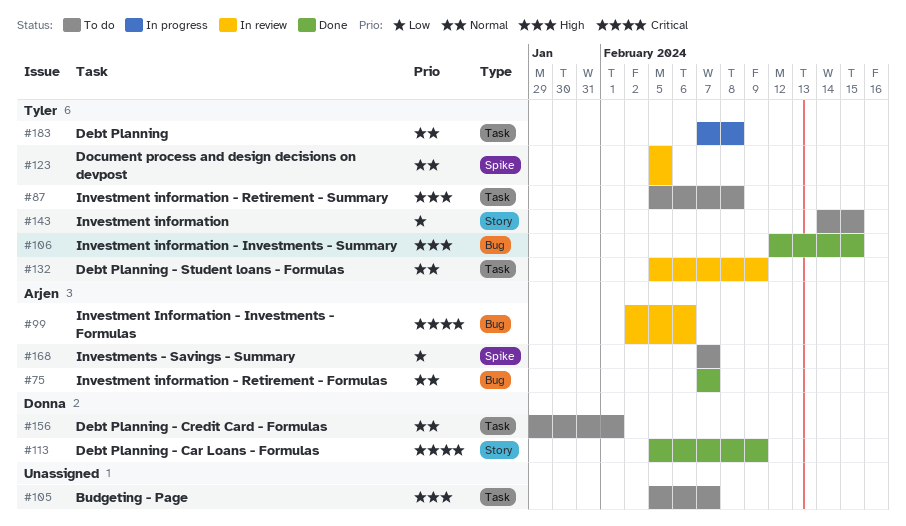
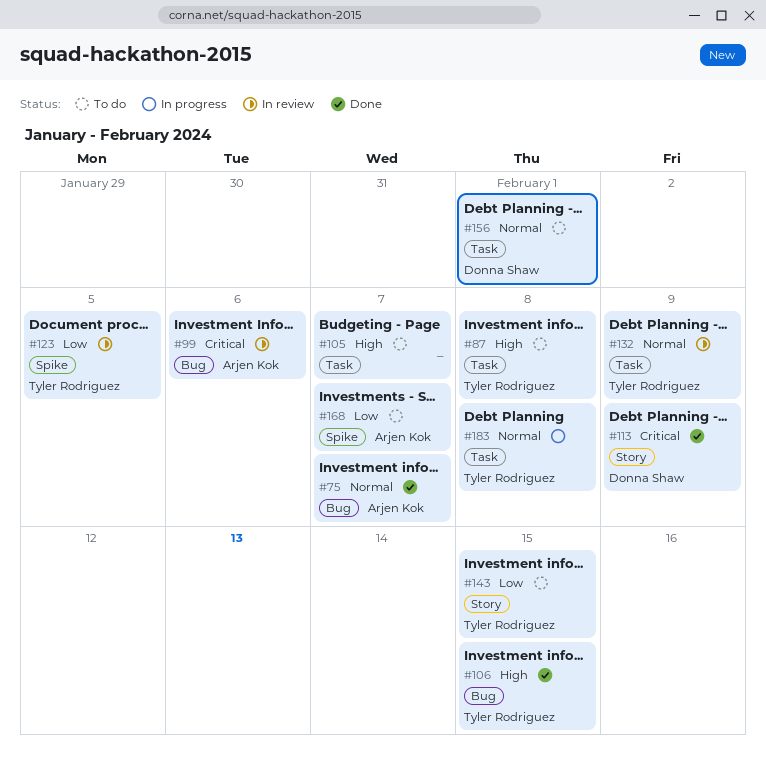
#123, priority: Normal -> Low

